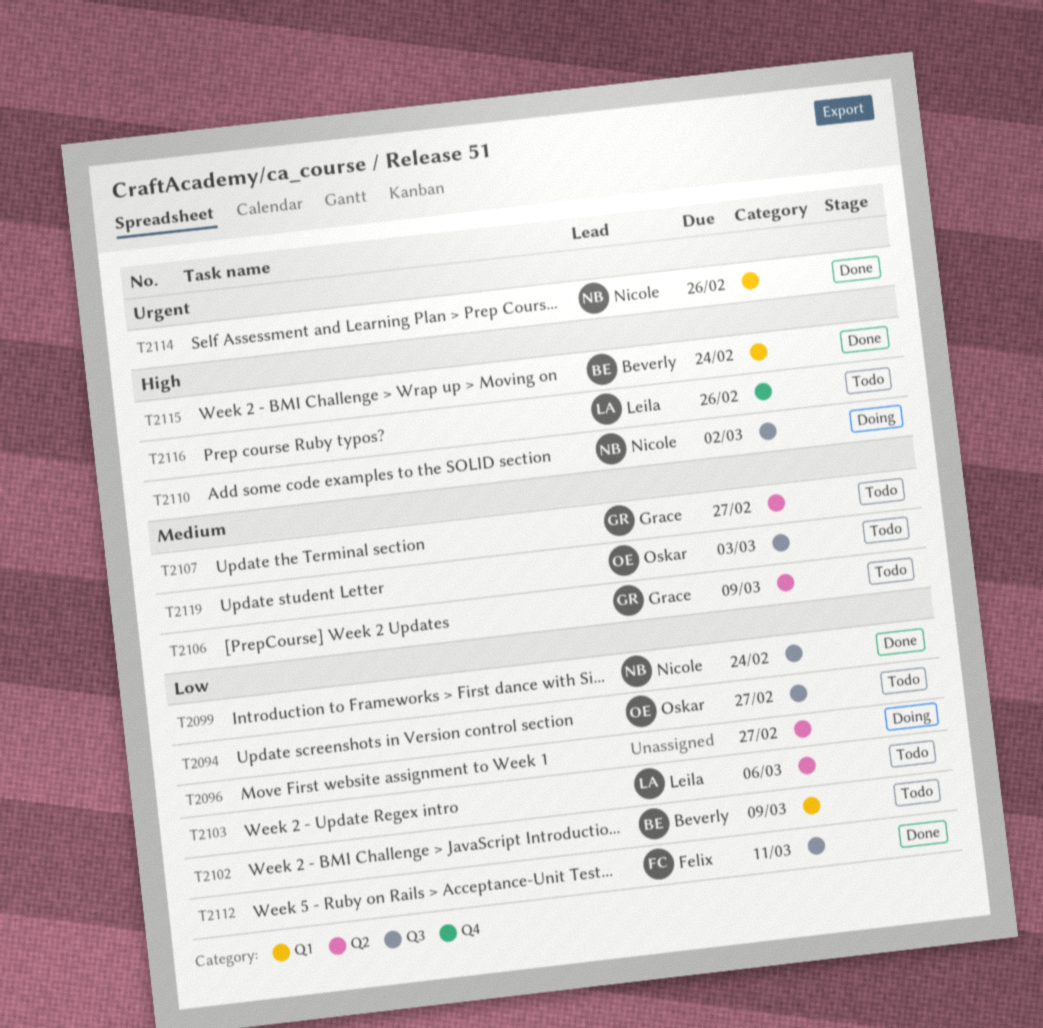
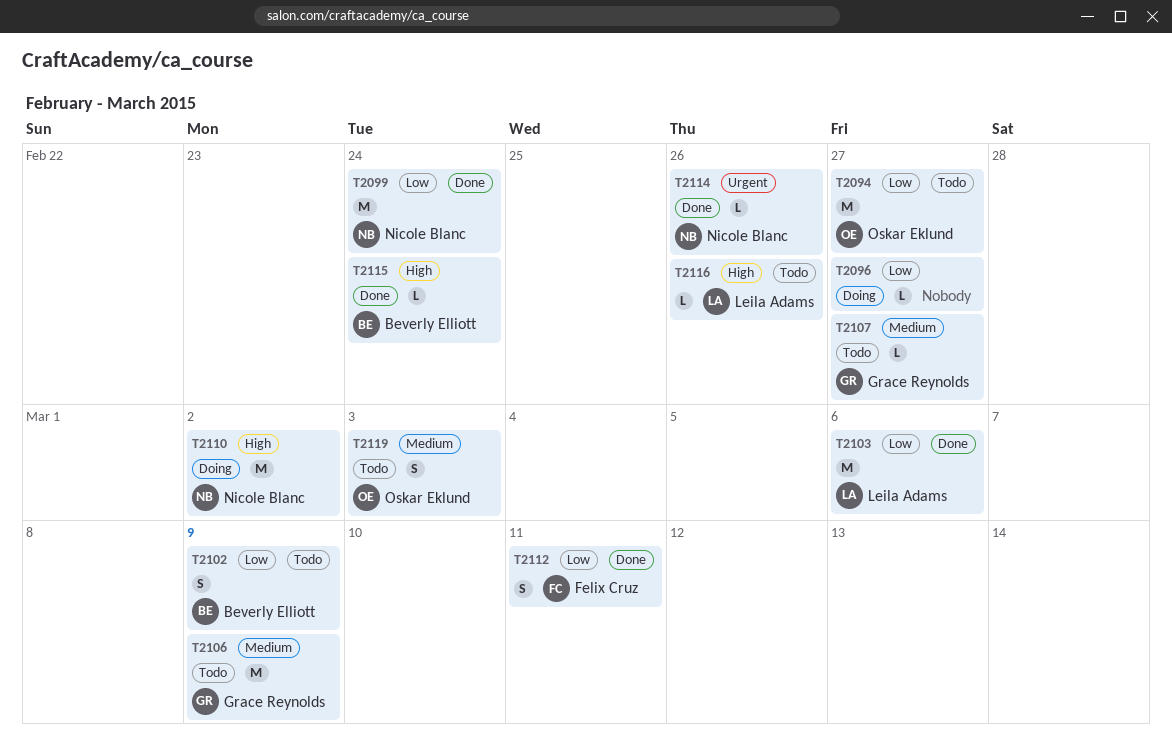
T2103, status: Todo -> Done

